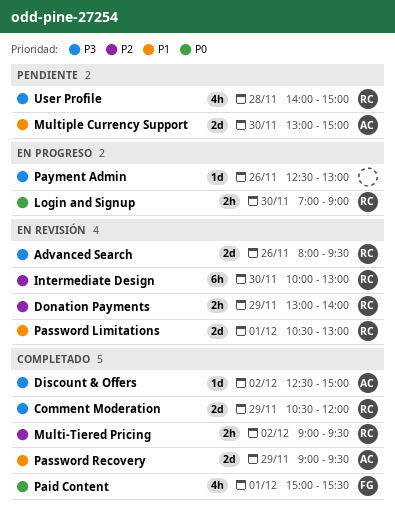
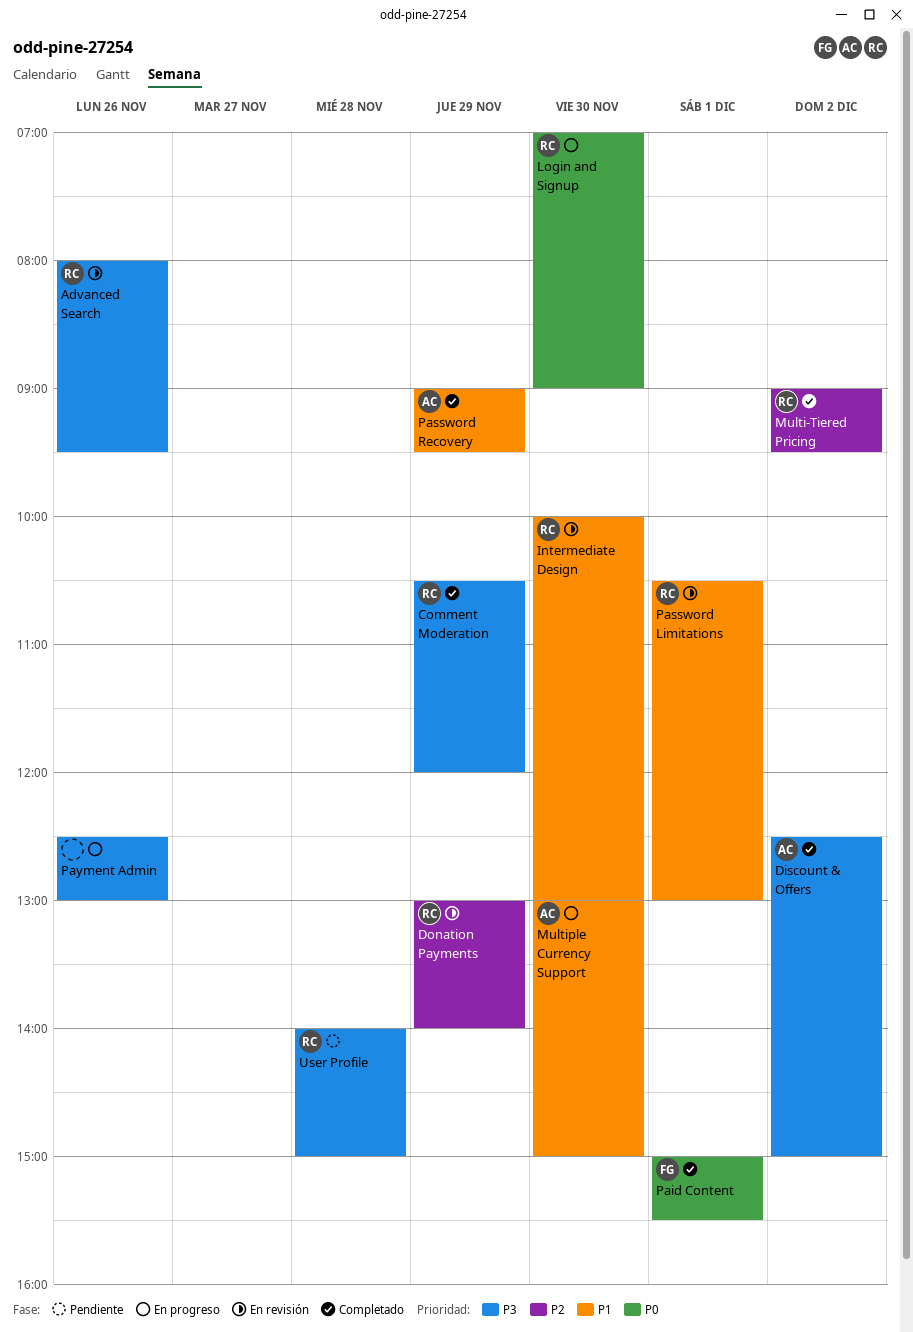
Intermediate Design, priority: P2 -> P1
Multiple Currency Support, status: Pendiente -> En progreso

